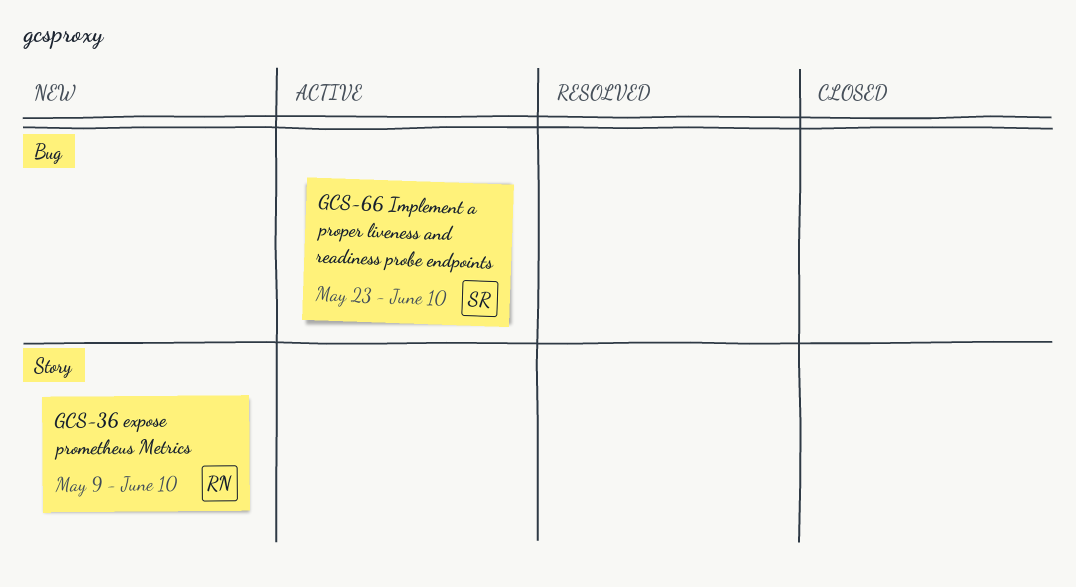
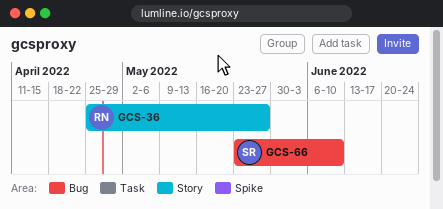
GCS-36, start: May 9 -> Apr 25
GCS-36, due: Jun 10 -> May 27

